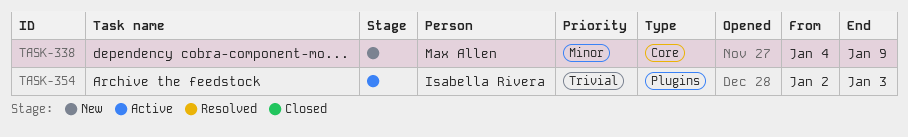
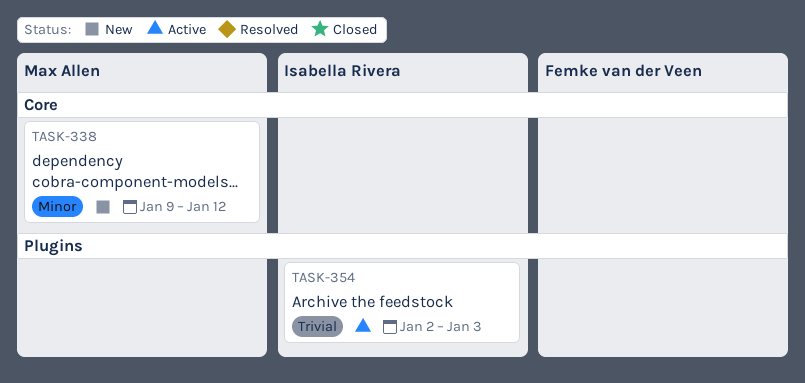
TASK-338, start: Jan 4 -> Jan 9
TASK-338, due: Jan 9 -> Jan 12

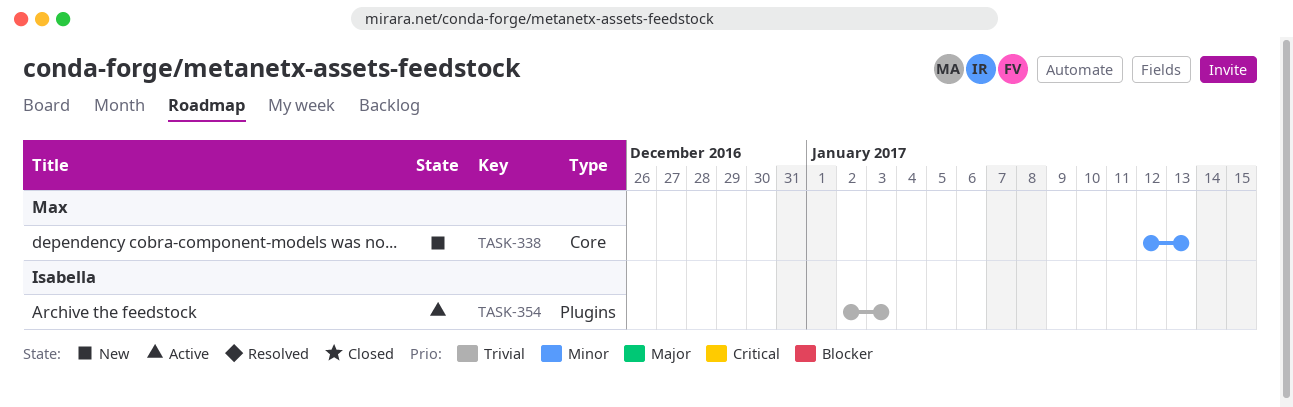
TASK-338, start: Jan 9 -> Jan 12
TASK-338, due: Jan 12 -> Jan 13

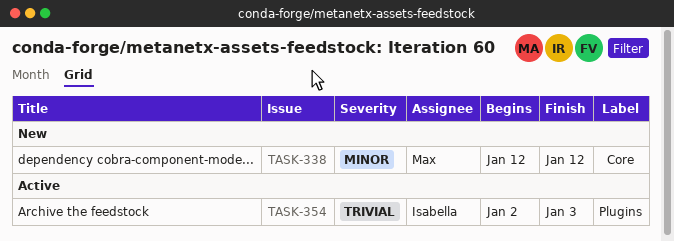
TASK-338, due: Jan 13 -> Jan 12

